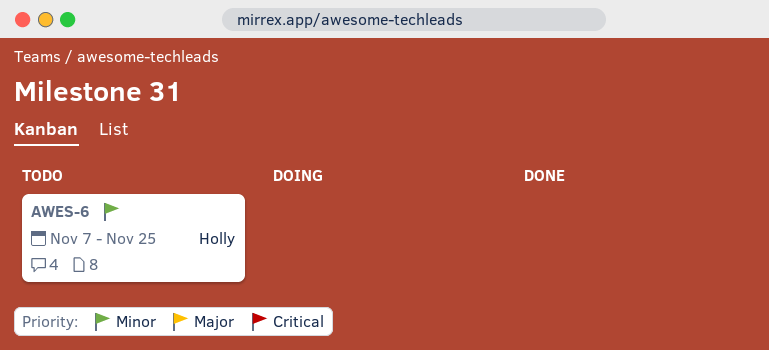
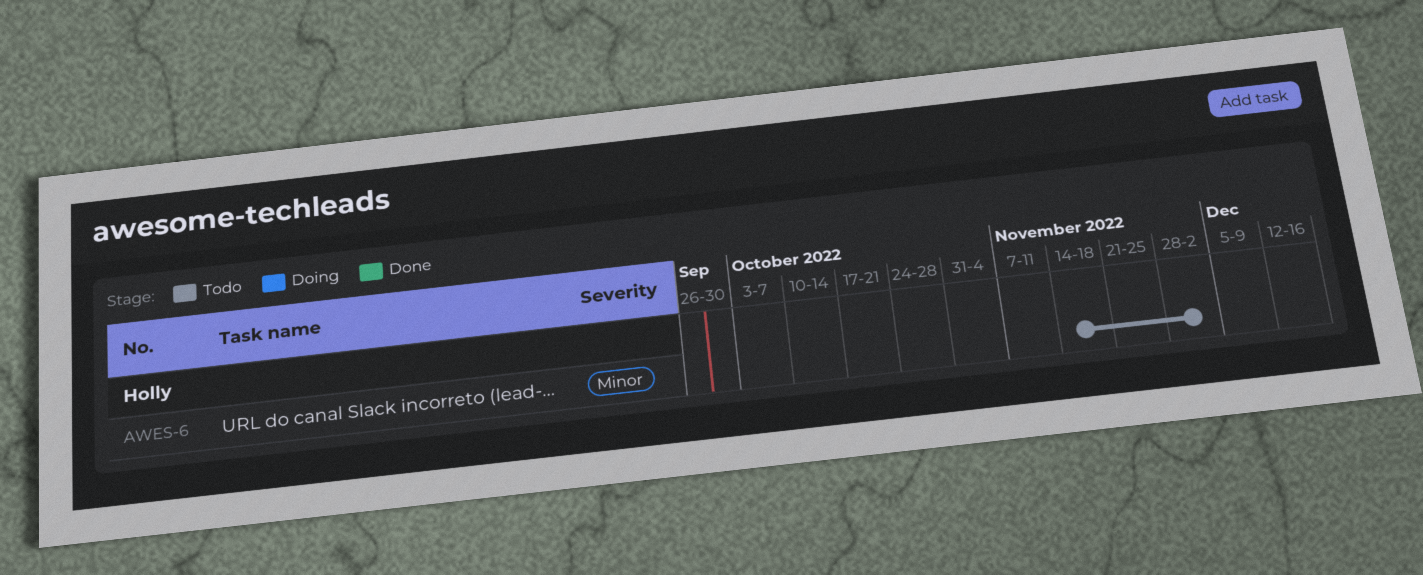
AWES-6, start: Nov 7 -> Nov 14
AWES-6, due: Nov 25 -> Dec 2

